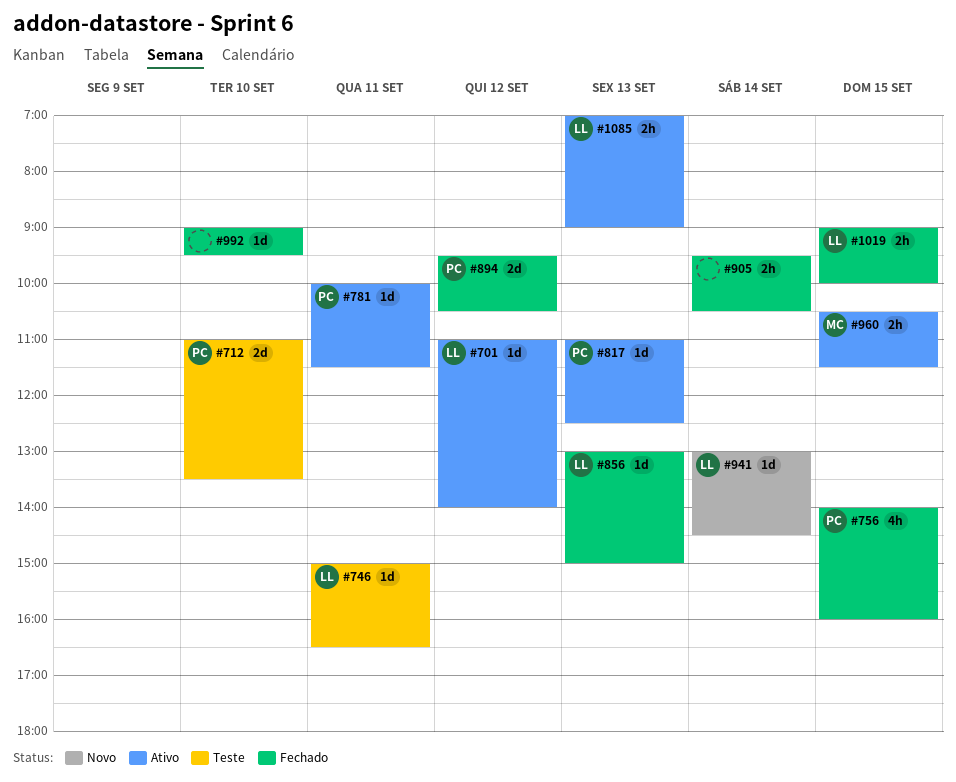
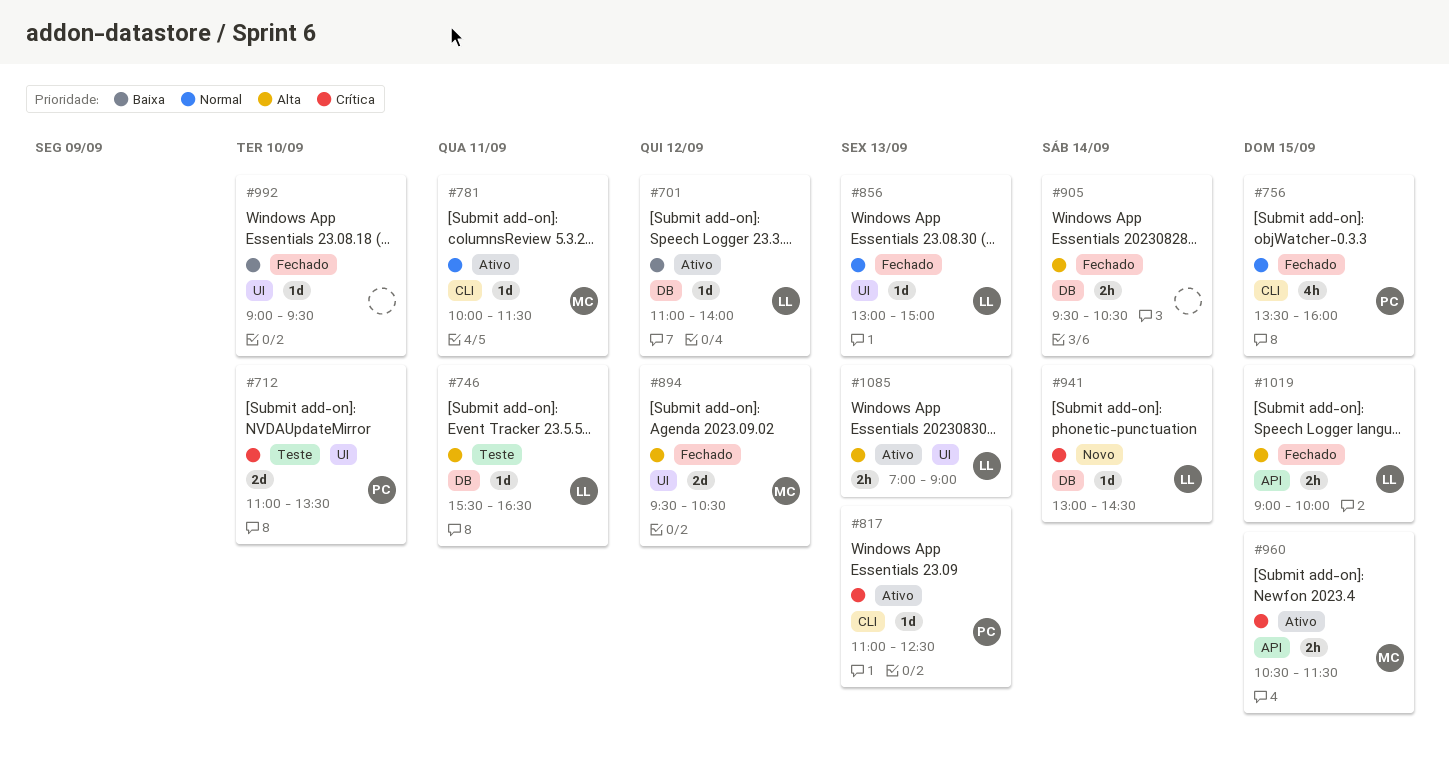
#746, begins: 15:00 -> 15:30
#756, begins: 14:00 -> 13:30
#781, owner: PC -> MC
#894, owner: PC -> MC

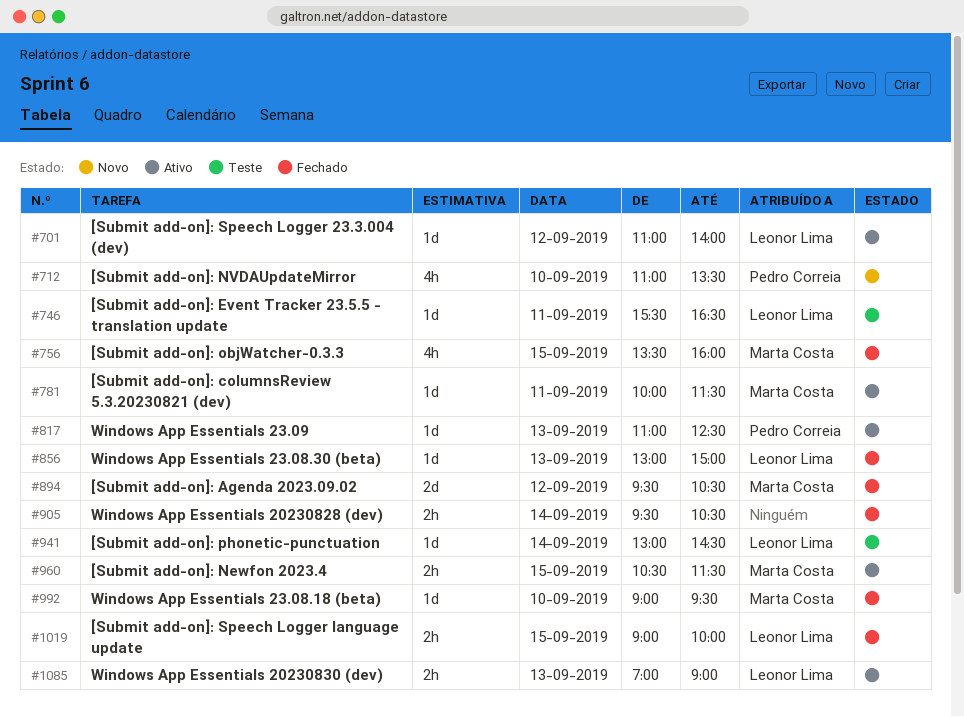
#712, status: Teste -> Novo
#712, estimate: 2d -> 4h
#756, owner: Pedro Correia -> Marta Costa
#941, status: Novo -> Teste
#992, owner: none -> Marta Costa

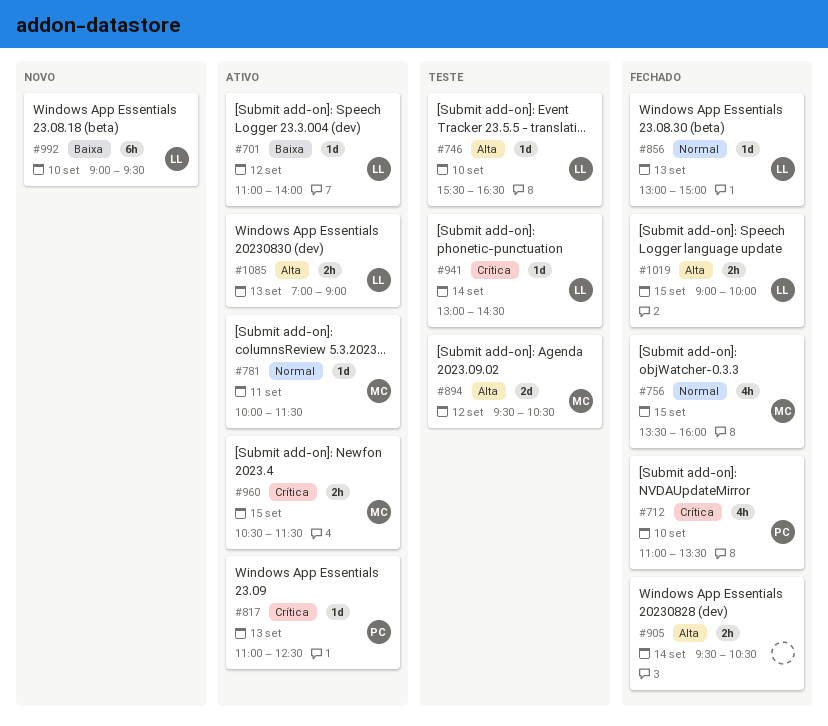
#712, status: Novo -> Fechado
#746, day: Sep 11 -> Sep 10
#894, status: Fechado -> Teste
#992, status: Fechado -> Novo
#992, owner: Marta Costa -> Leonor Lima
#992, estimate: 1d -> 6h

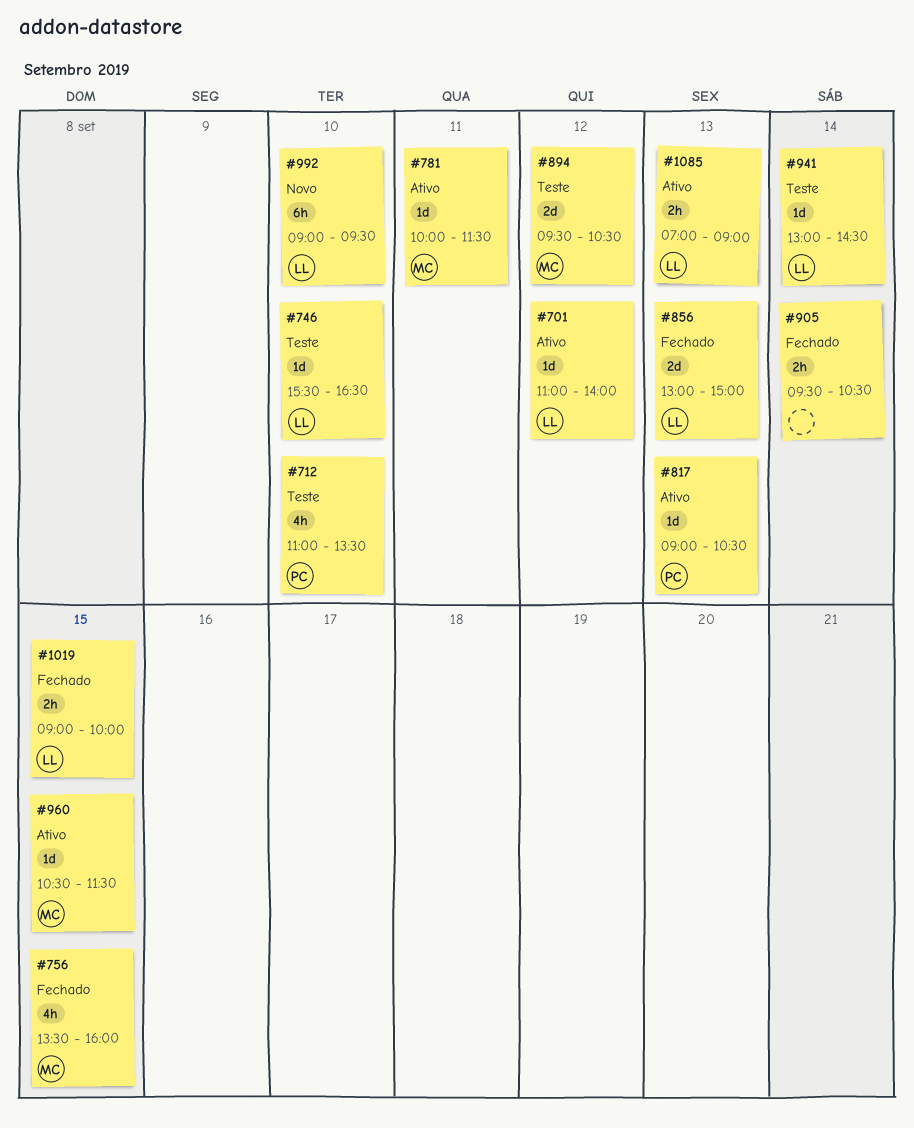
#712, status: Fechado -> Teste
#817, begins: 11:00 -> 09:00
#817, ends: 12:30 -> 10:30
#856, estimate: 1d -> 2d
#960, estimate: 2h -> 1d

